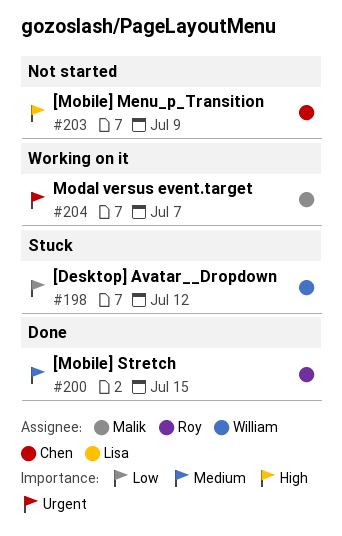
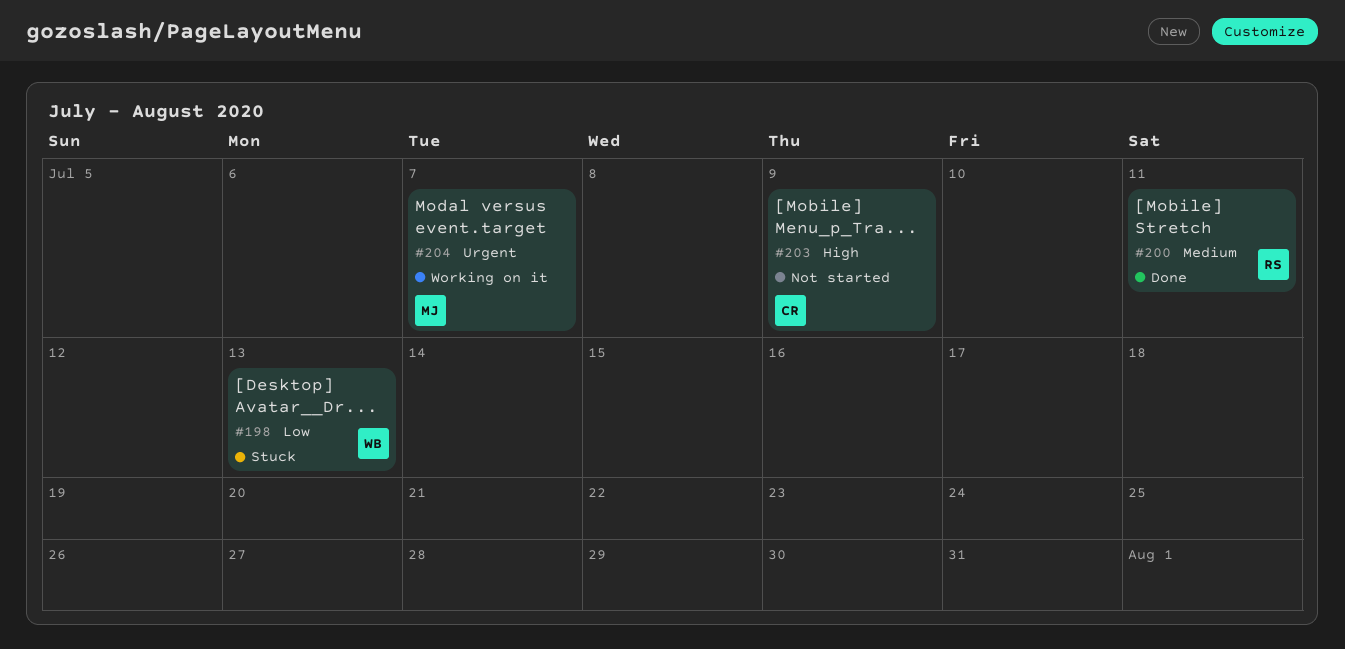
#198, due: Jul 12 -> Jul 13
#200, due: Jul 15 -> Jul 11

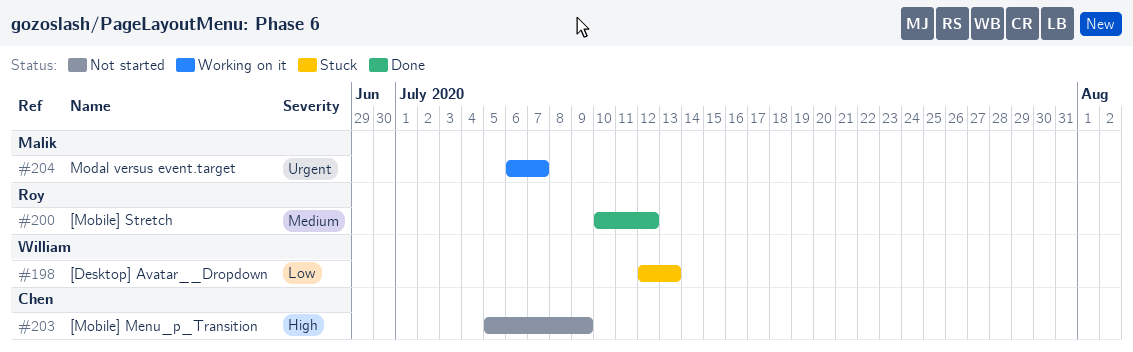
#200, due: Jul 11 -> Jul 12

